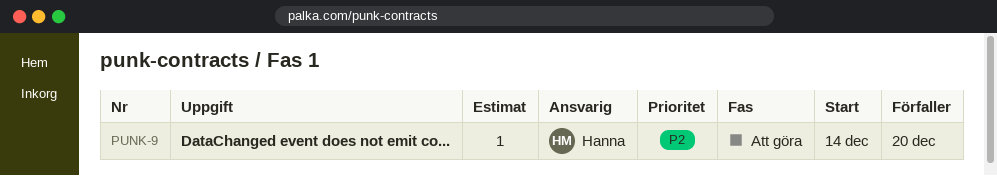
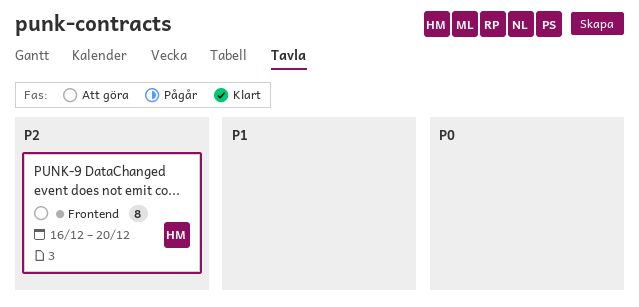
PUNK-9, estimate: 1 -> 8
PUNK-9, start: Dec 14 -> Dec 16

